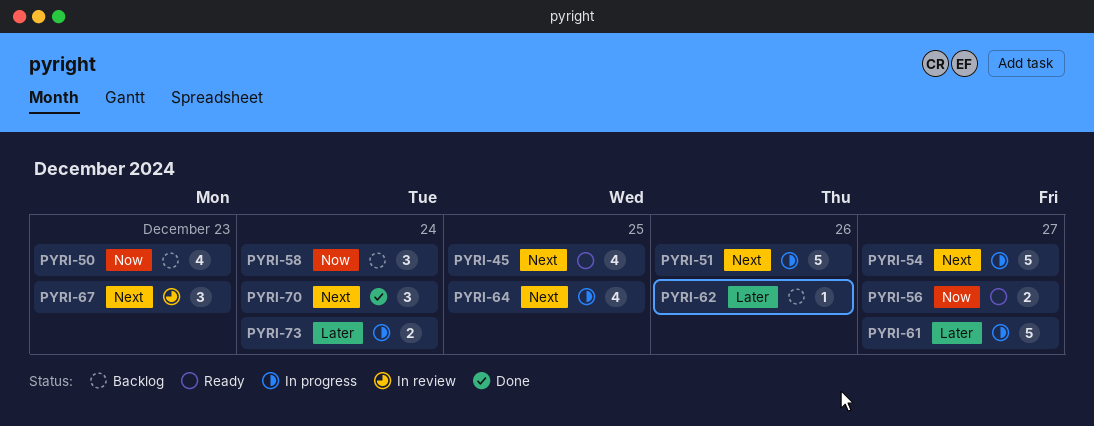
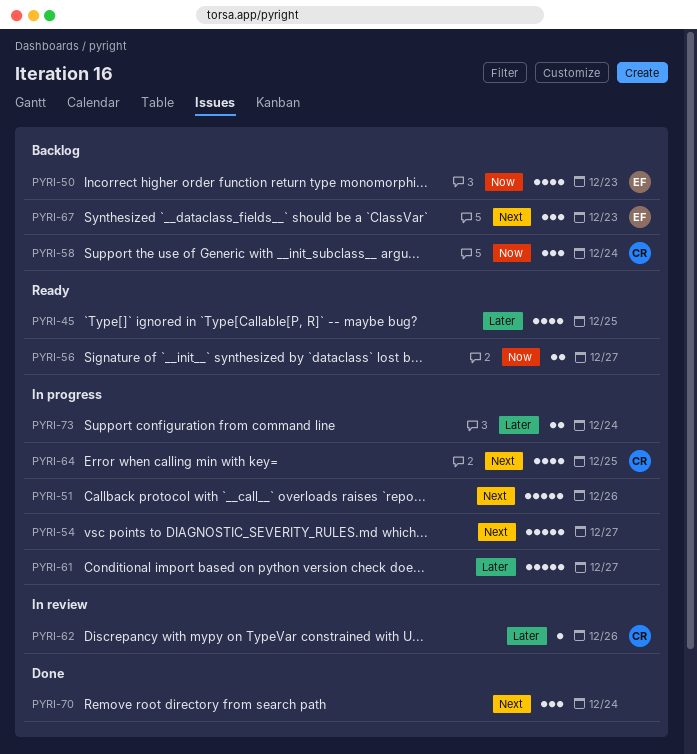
PYRI-45, priority: Next -> Later
PYRI-62, status: Backlog -> In review
PYRI-67, status: In review -> Backlog

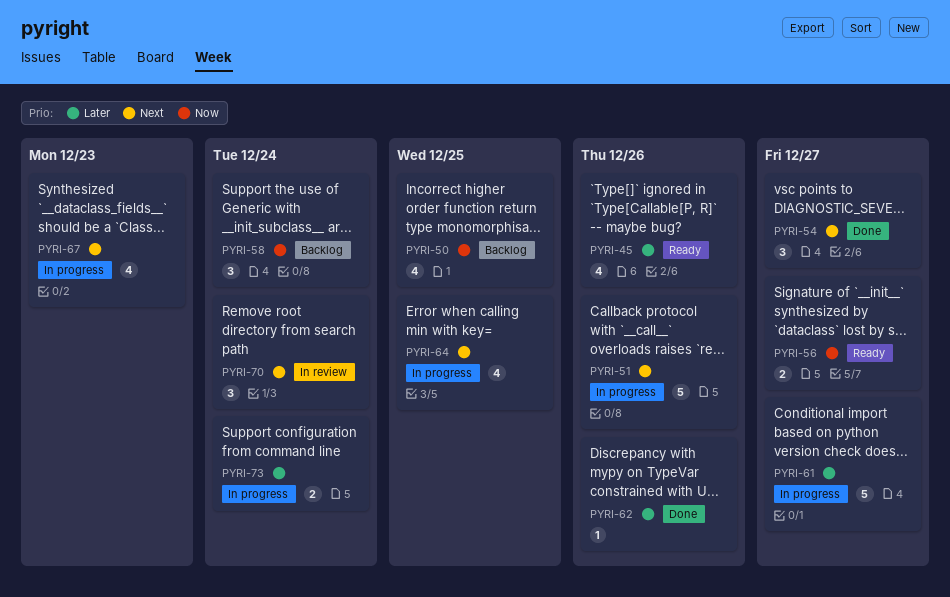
PYRI-45, due: Dec 25 -> Dec 26
PYRI-50, due: Dec 23 -> Dec 25
PYRI-54, status: In progress -> Done
PYRI-54, estimate: 5 -> 3
PYRI-62, status: In review -> Done
PYRI-67, status: Backlog -> In progress
PYRI-67, estimate: 3 -> 4
PYRI-70, status: Done -> In review

